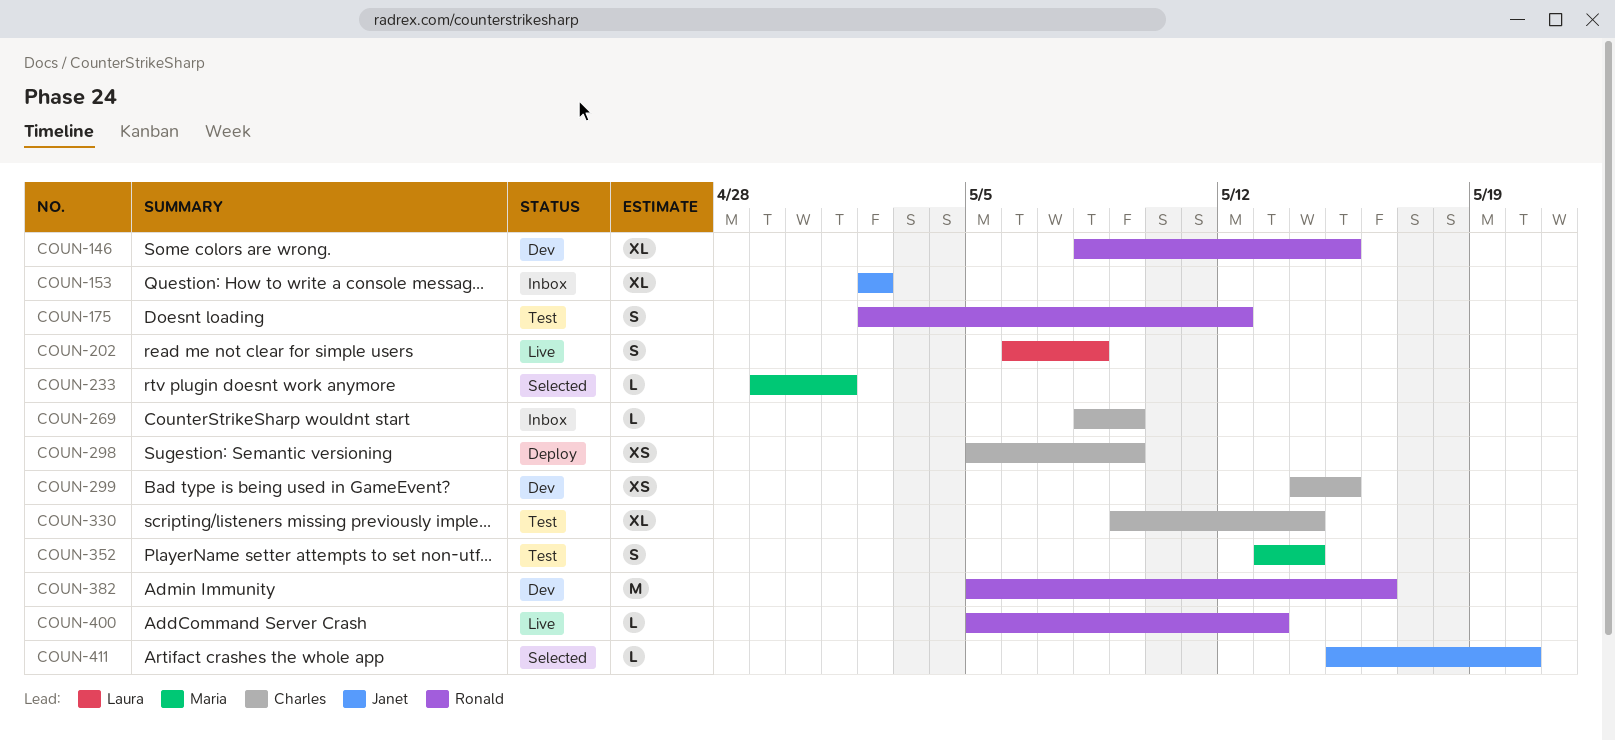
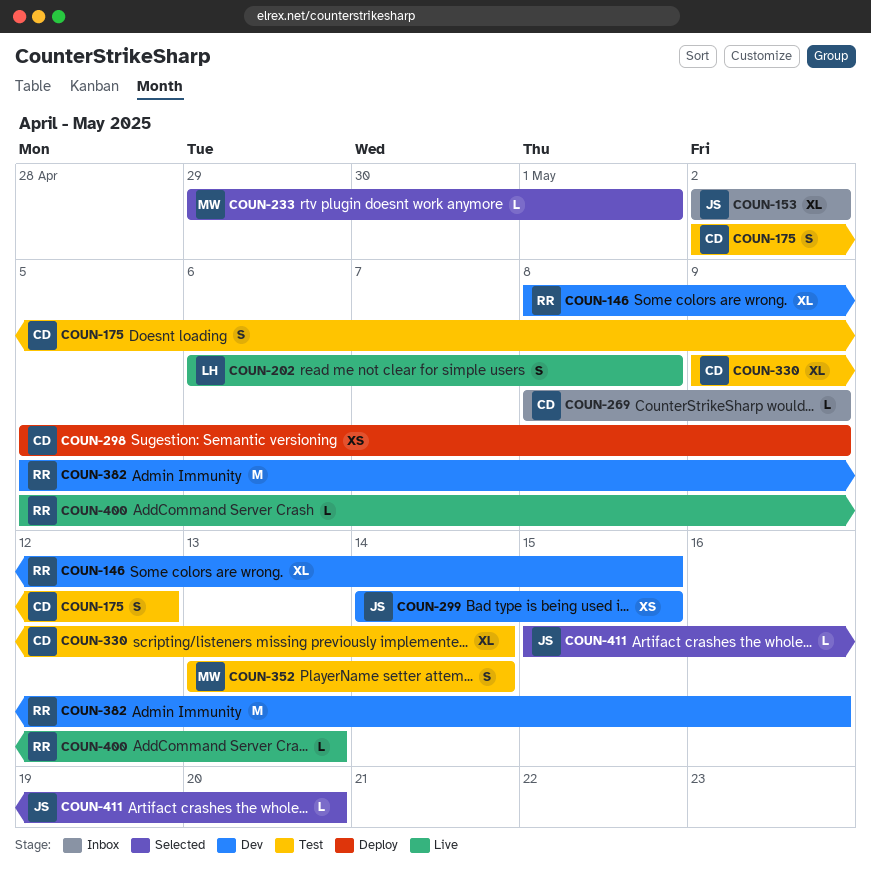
COUN-175, owner: Ronald -> Charles
COUN-299, owner: Charles -> Janet

